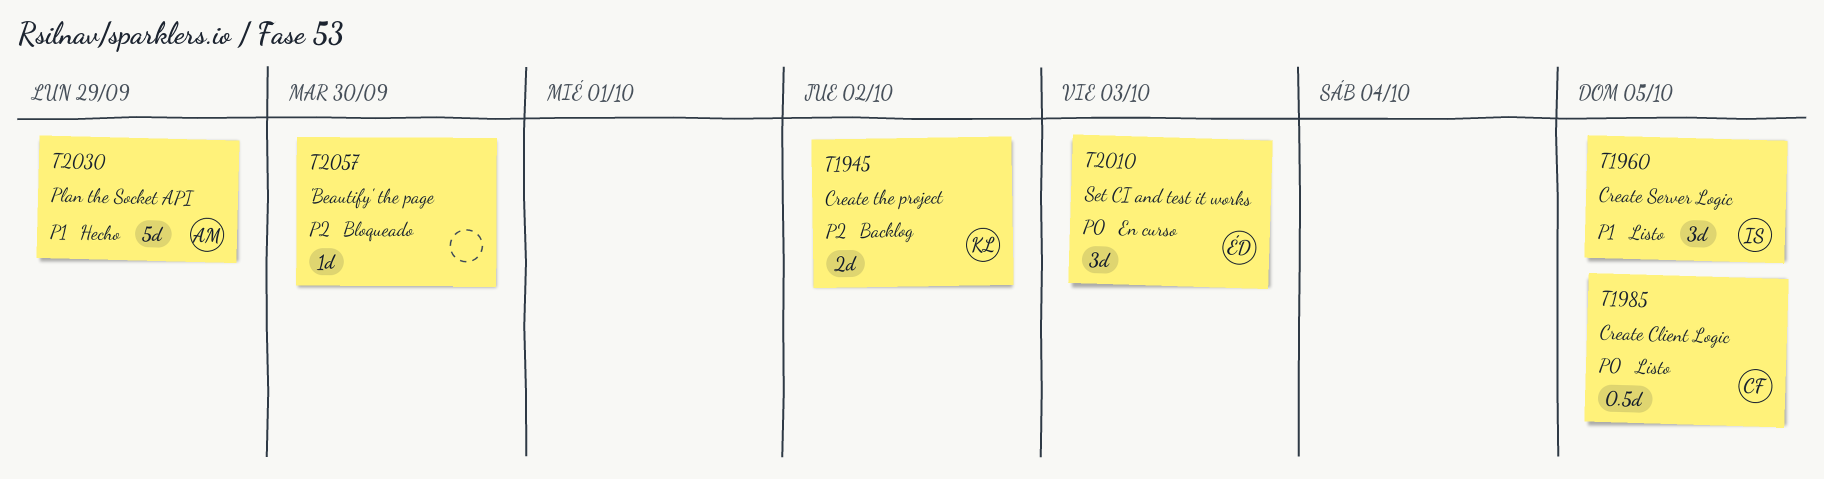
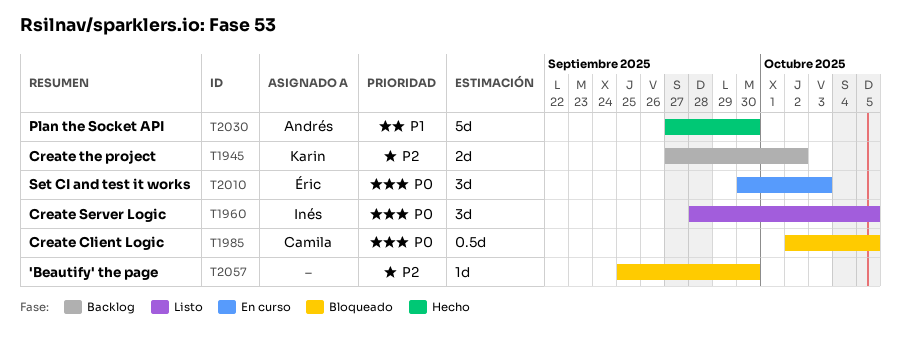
T1960, priority: P1 -> P0
T1985, status: Listo -> Bloqueado
T2030, due: Sep 29 -> Sep 30

